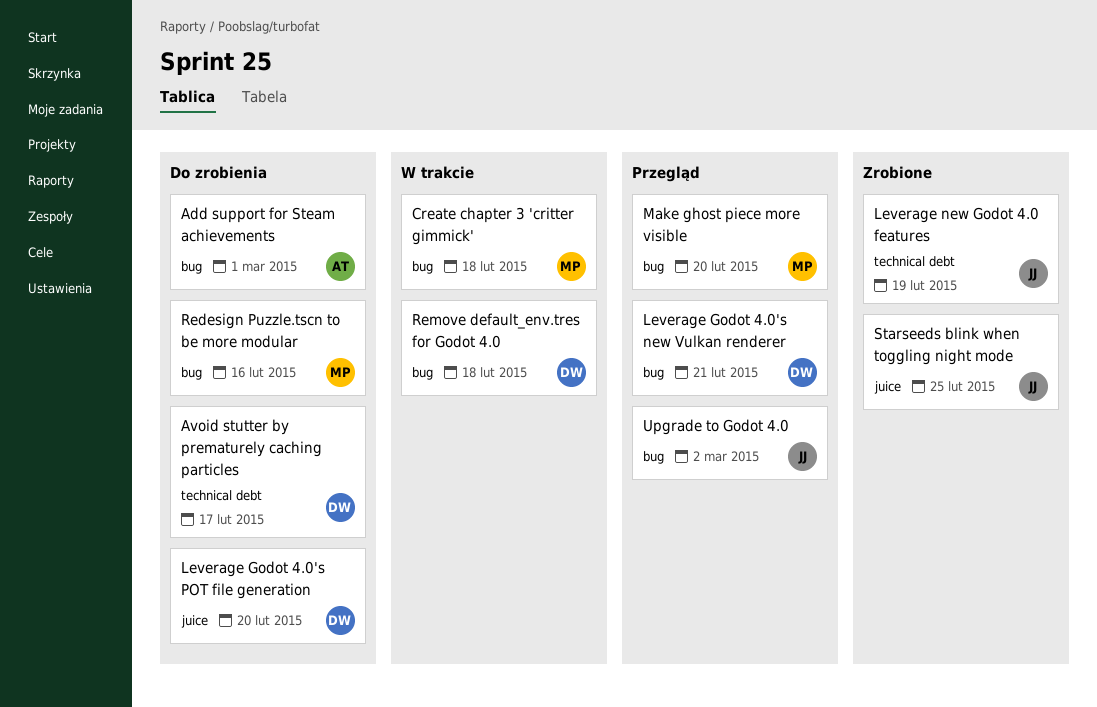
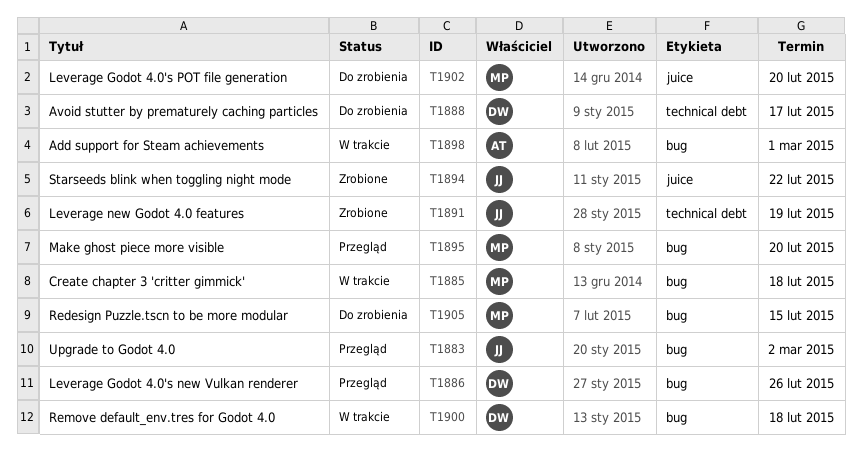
Add support for Steam achievements, status: Do zrobienia -> W trakcie
Leverage Godot 4.0's new Vulkan renderer, due: Feb 21 -> Feb 26
Leverage Godot 4.0's POT file generation, owner: DW -> MP
Redesign Puzzle.tscn to be more modular, due: Feb 16 -> Feb 15
Starseeds blink when toggling night mode, due: Feb 25 -> Feb 22

